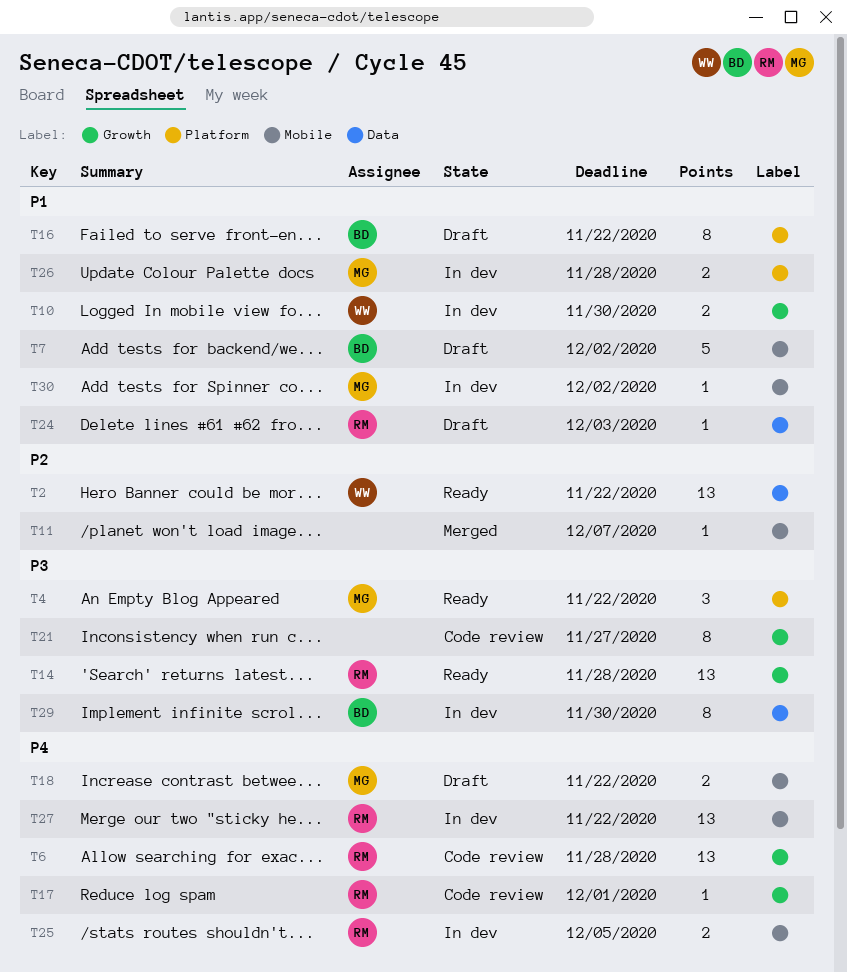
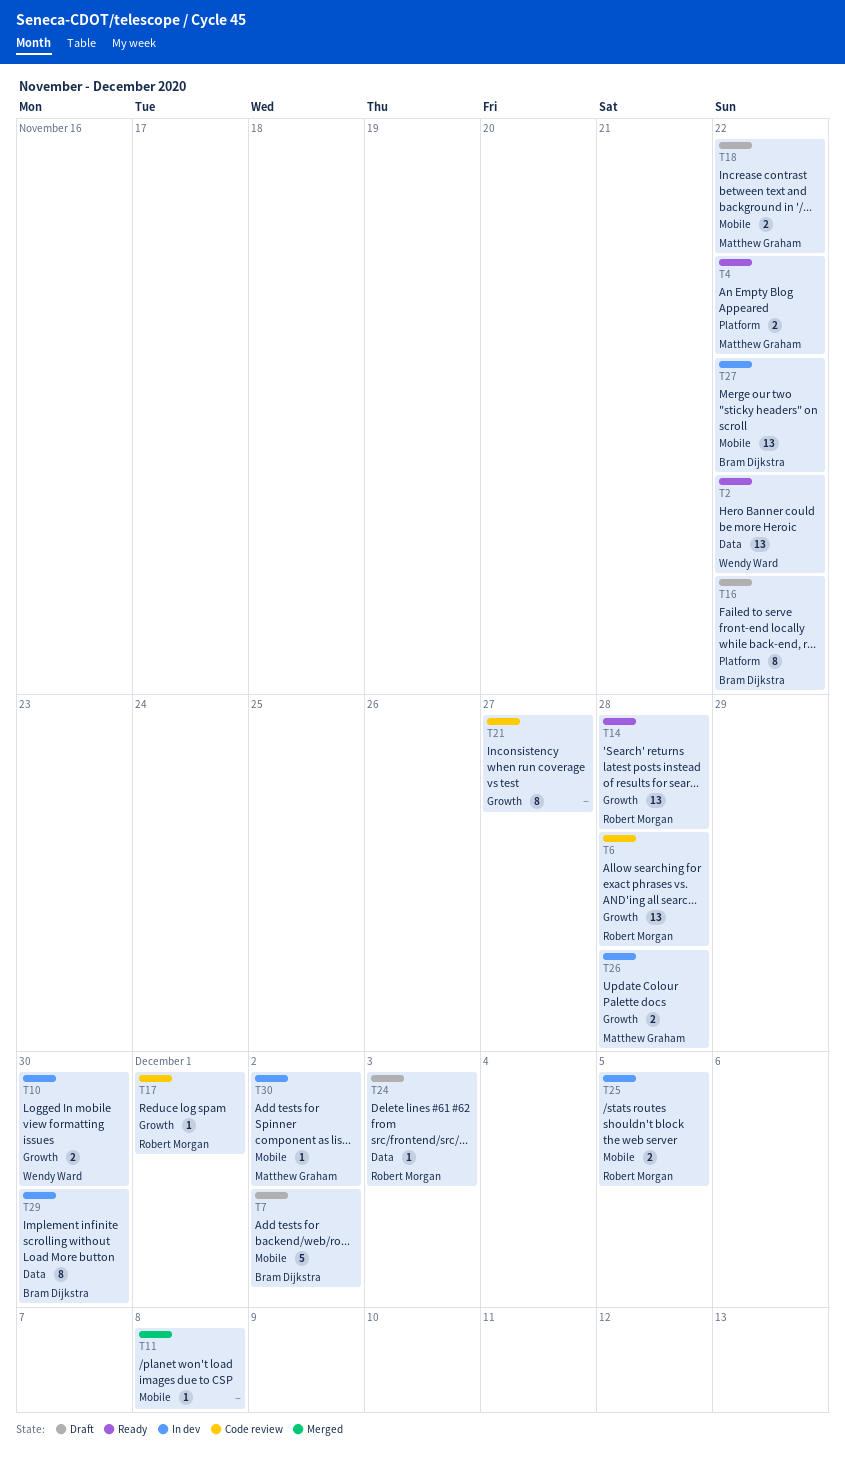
T4, estimate: 3 -> 2
T11, due: Dec 7 -> Dec 8
T26, label: Platform -> Growth
T27, owner: Robert Morgan -> Bram Dijkstra

